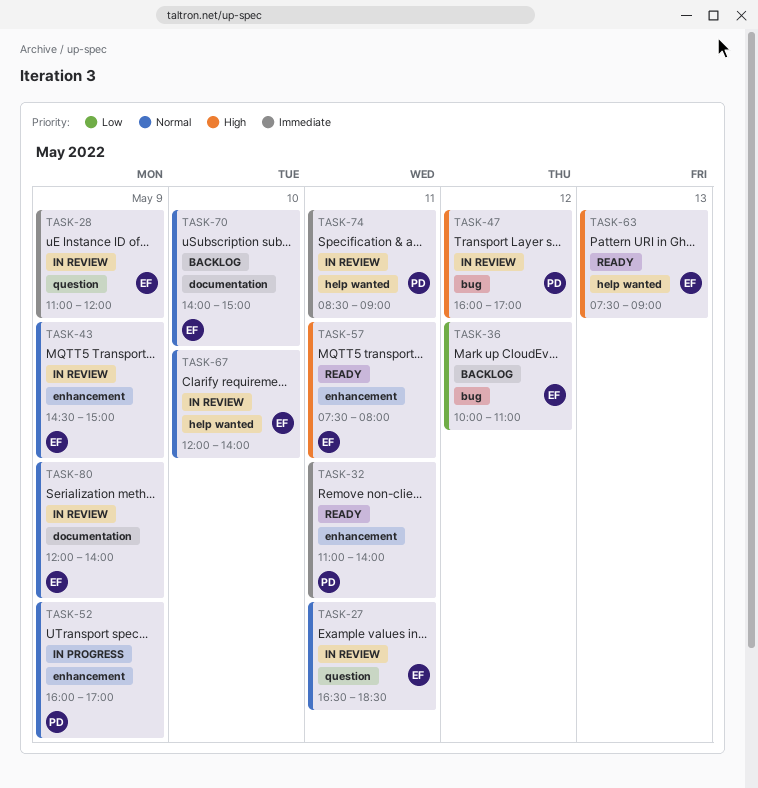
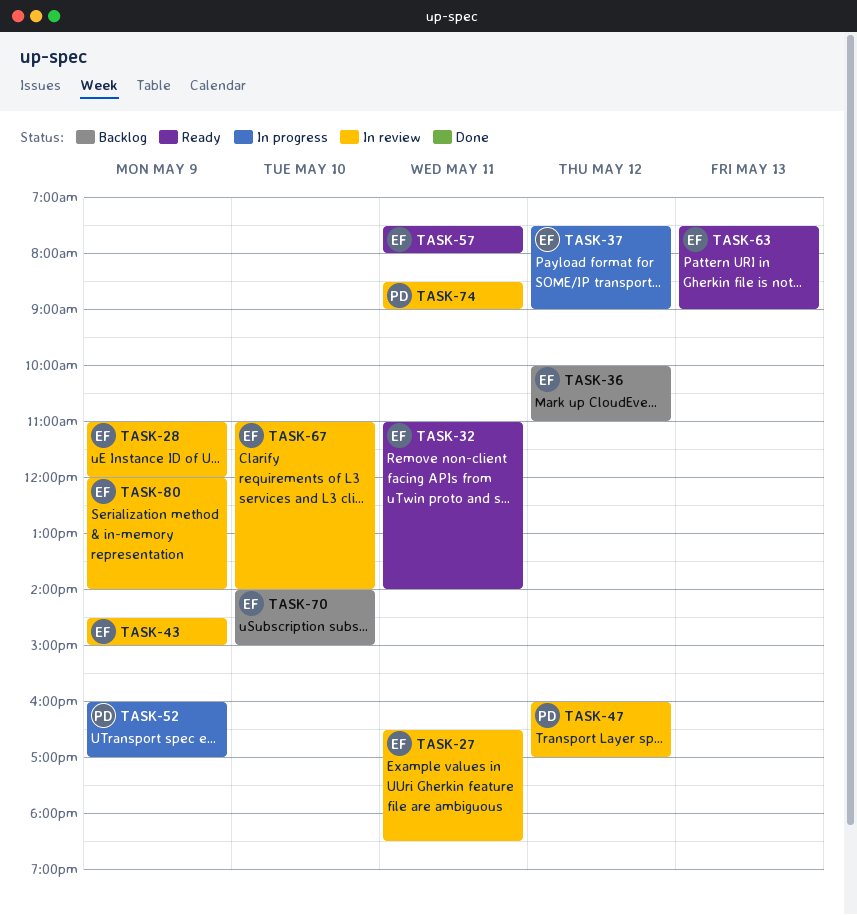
TASK-32, owner: PD -> EF
TASK-37: none -> present
TASK-67, begins: 12:00 -> 11:00

